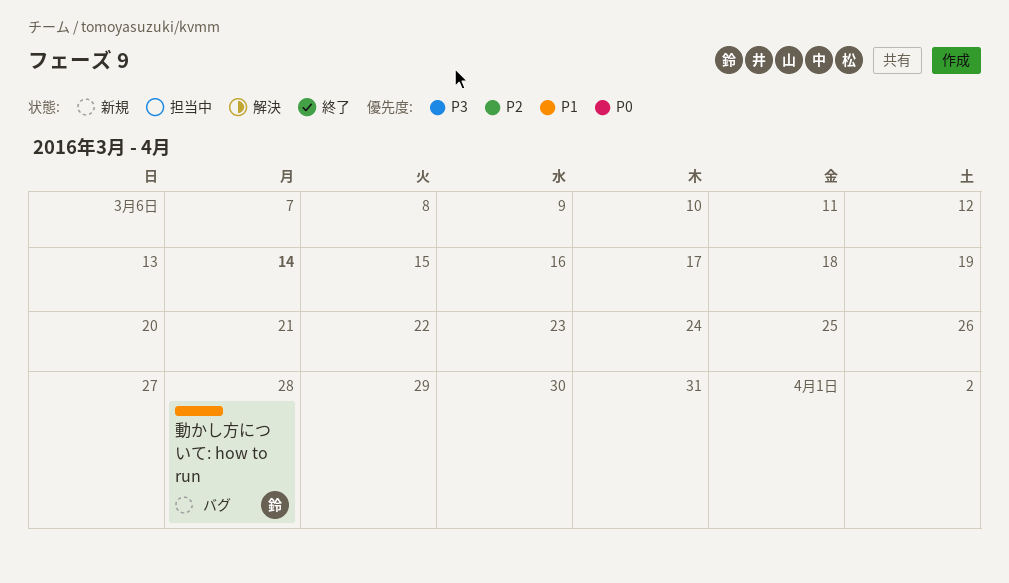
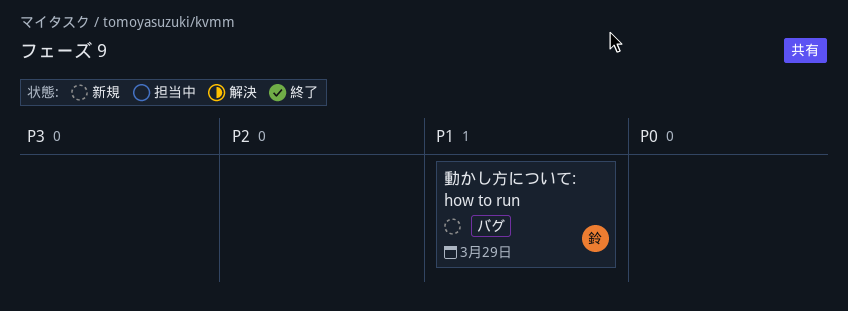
動かし方について: how to run, due: Mar 28 -> Mar 29

